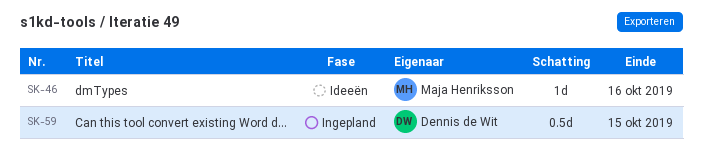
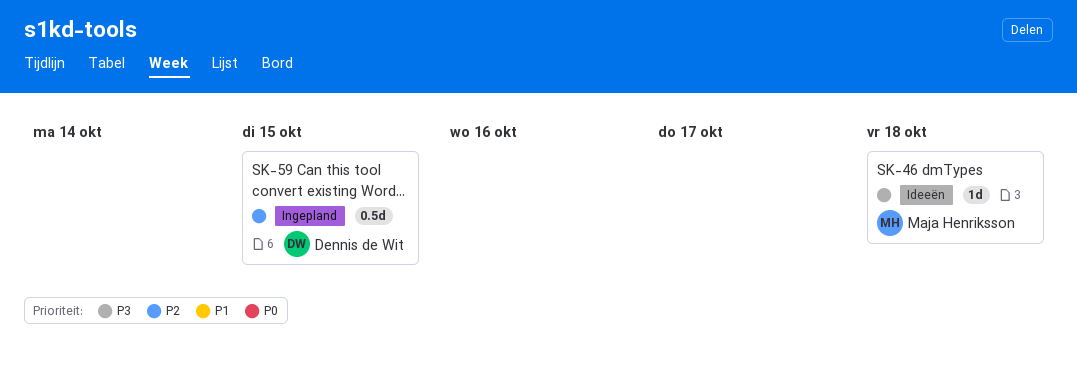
SK-46, due: Oct 16 -> Oct 18

